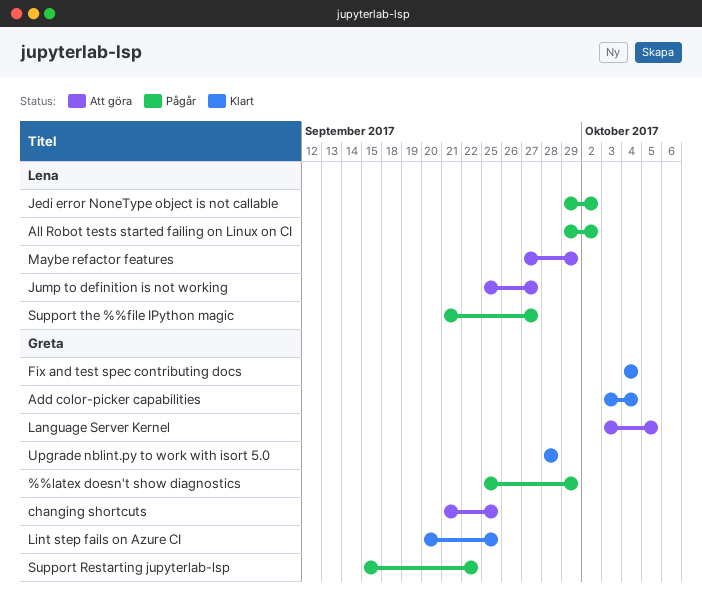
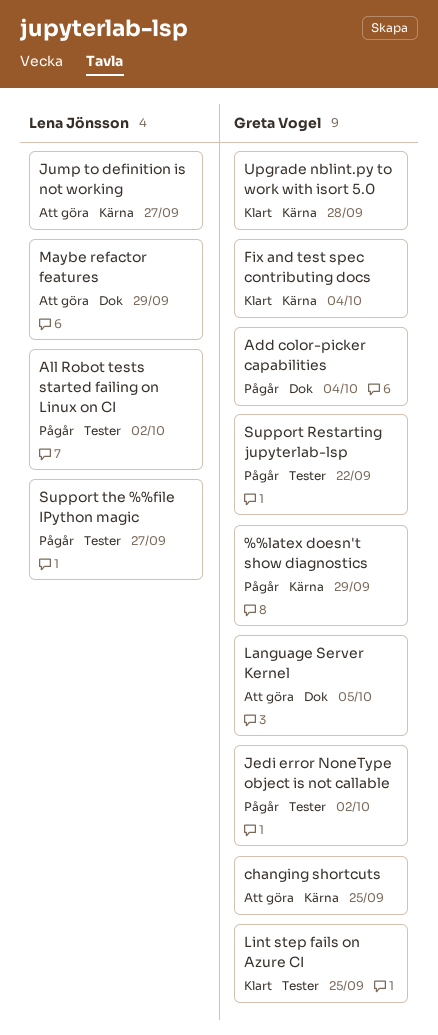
Add color-picker capabilities, status: Klart -> Pågår
Jedi error NoneType object is not callable, owner: Lena Jönsson -> Greta Vogel

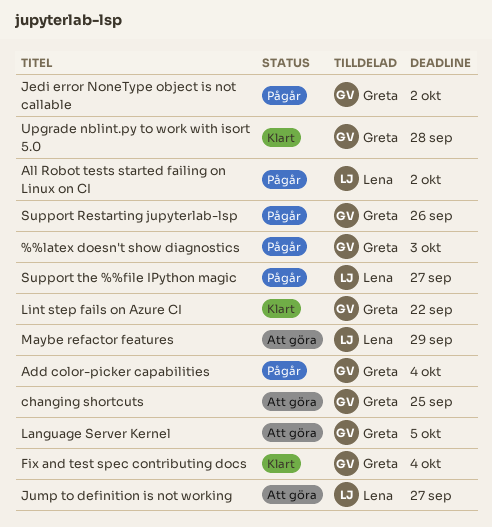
%%latex doesn't show diagnostics, due: Sep 29 -> Oct 3
Lint step fails on Azure CI, due: Sep 25 -> Sep 22
Support Restarting jupyterlab-lsp, due: Sep 22 -> Sep 26

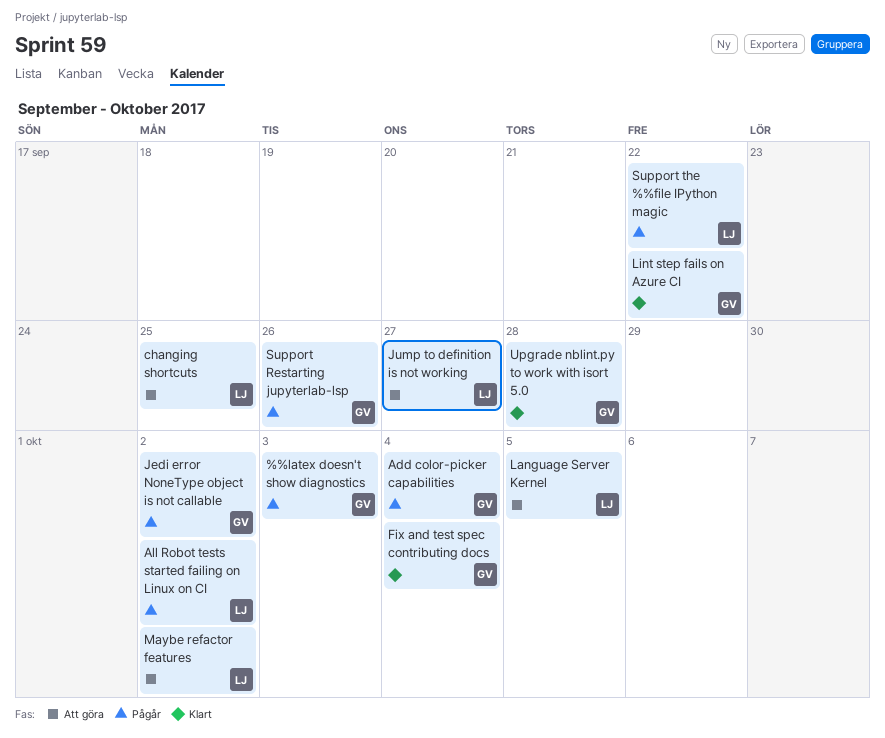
changing shortcuts, owner: Greta -> Lena
Language Server Kernel, owner: Greta -> Lena
Maybe refactor features, due: Sep 29 -> Oct 2
Support the %%file IPython magic, due: Sep 27 -> Sep 22

